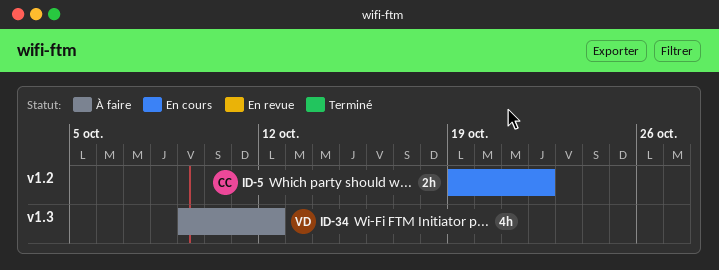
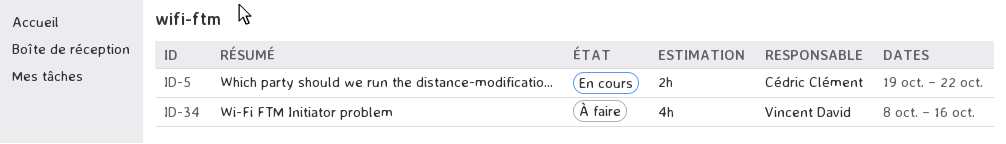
ID-34, start: Oct 9 -> Oct 8
ID-34, due: Oct 12 -> Oct 16

